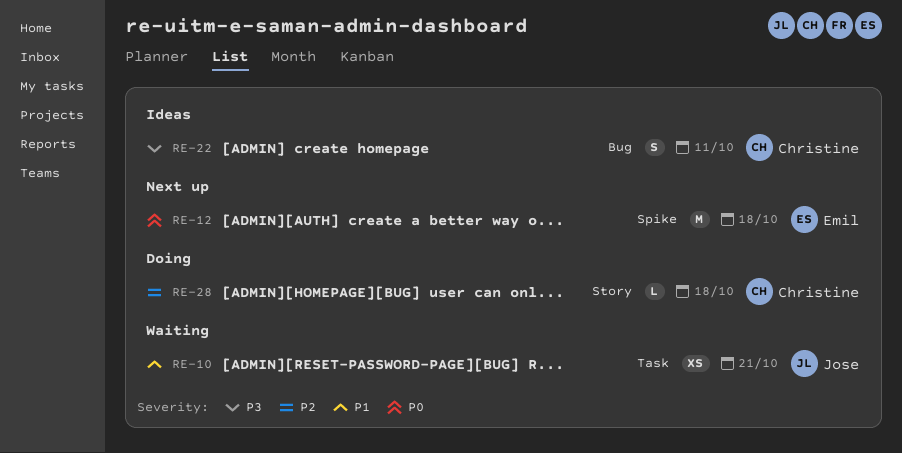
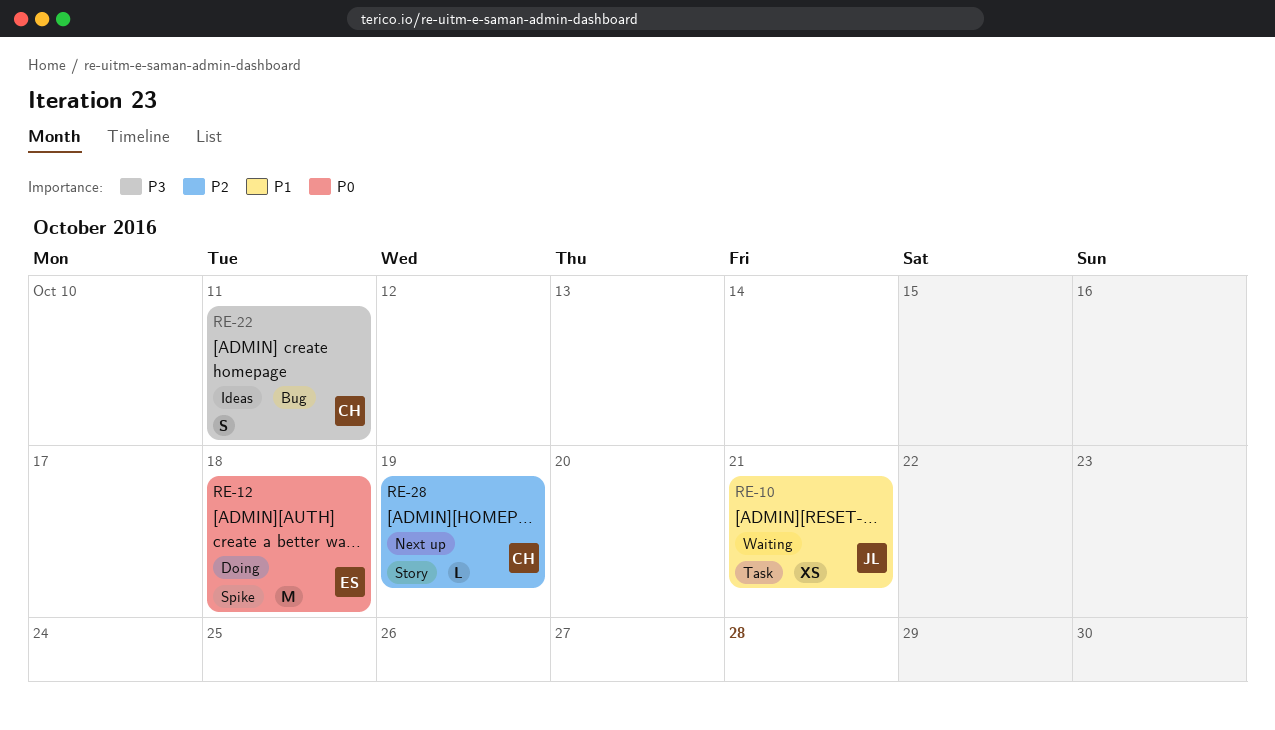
RE-12, status: Next up -> Doing
RE-28, status: Doing -> Next up
RE-28, due: Oct 18 -> Oct 19

